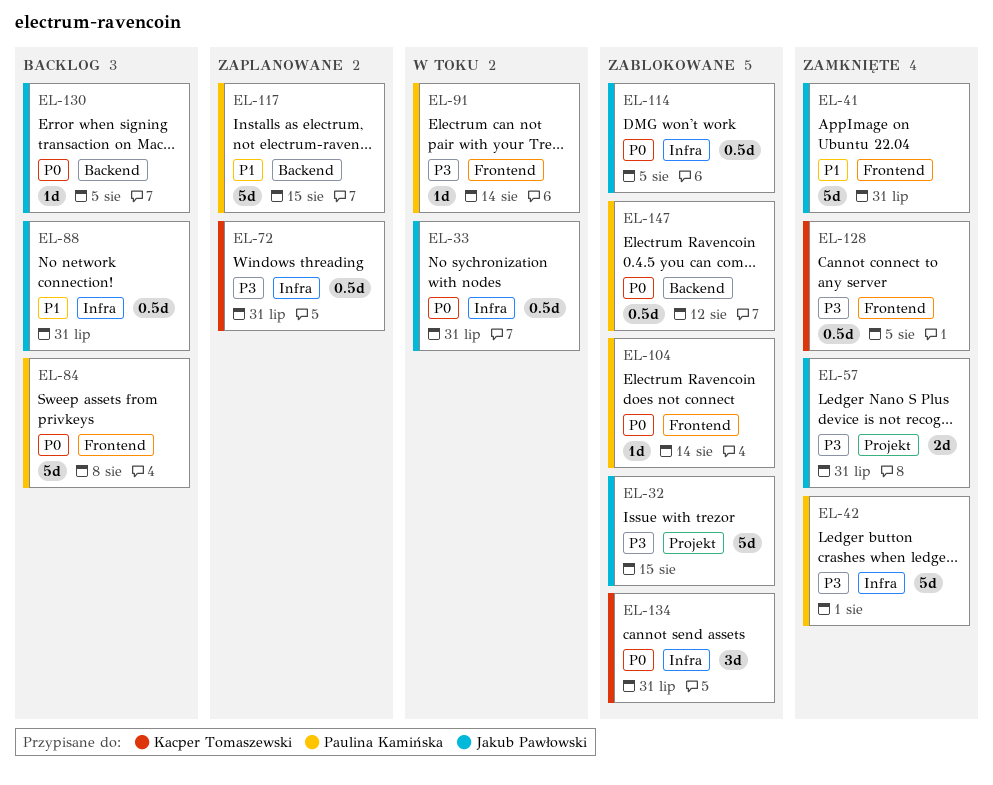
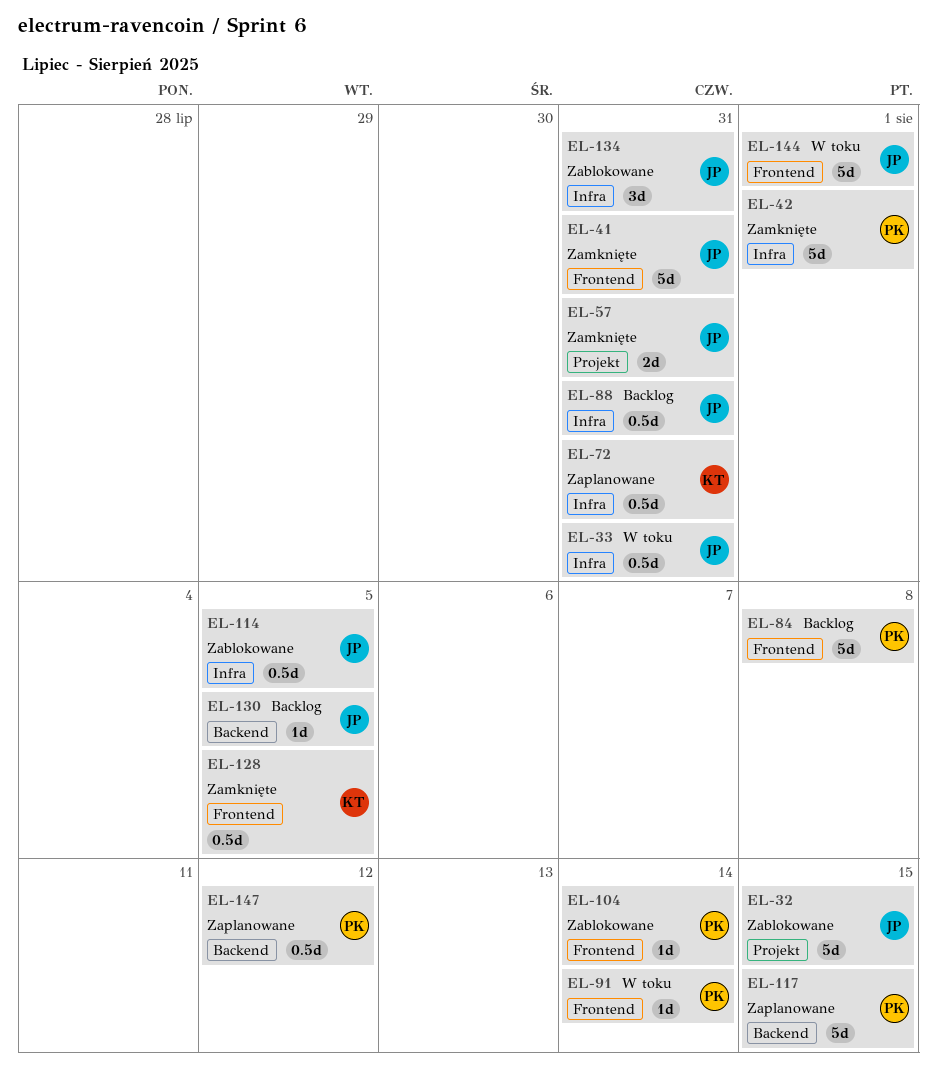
EL-134, owner: Kacper Tomaszewski -> Jakub Pawłowski
EL-144: none -> present
EL-147, status: Zablokowane -> Zaplanowane

